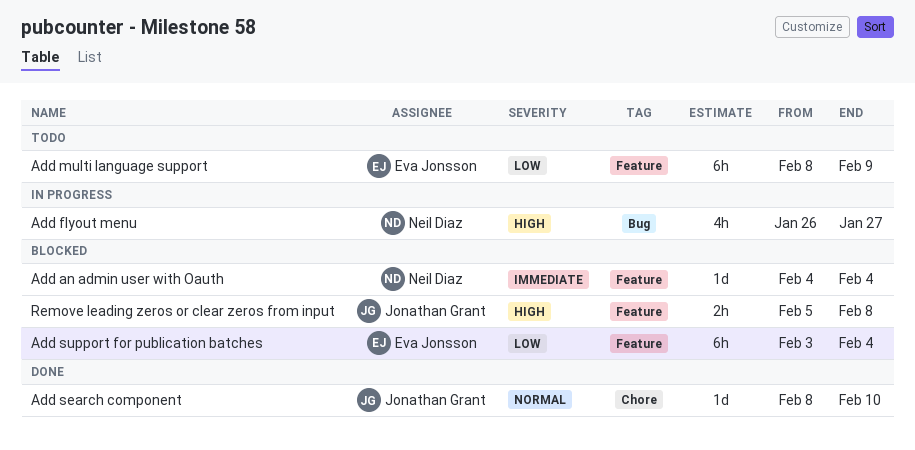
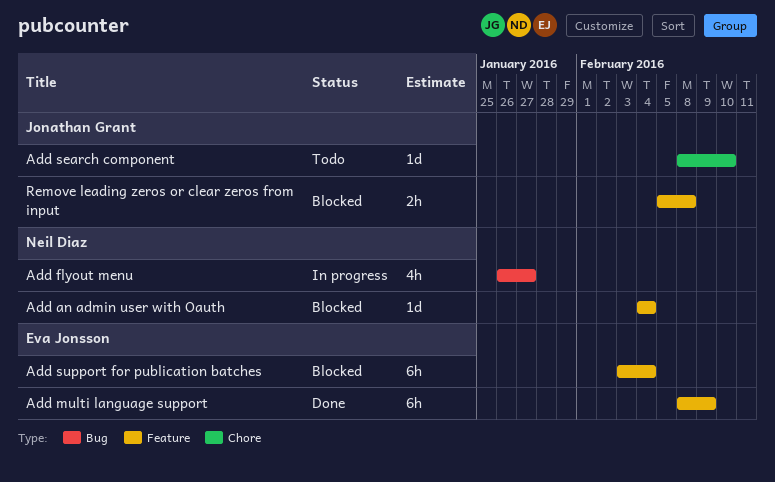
Add multi language support, status: Todo -> Done
Add search component, status: Done -> Todo

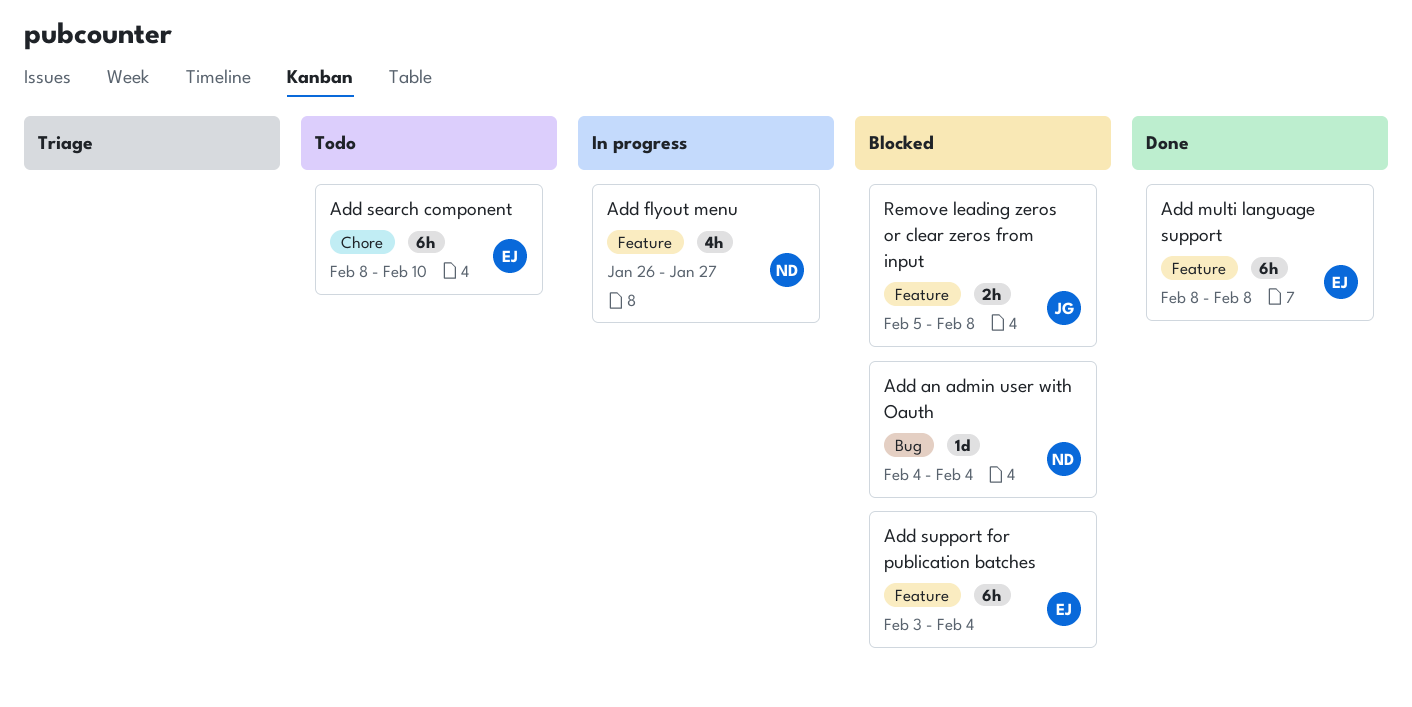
Add an admin user with Oauth, label: Feature -> Bug
Add flyout menu, label: Bug -> Feature
Add multi language support, due: Feb 9 -> Feb 8
Add search component, owner: Jonathan Grant -> Eva Jonsson
Add search component, estimate: 1d -> 6h

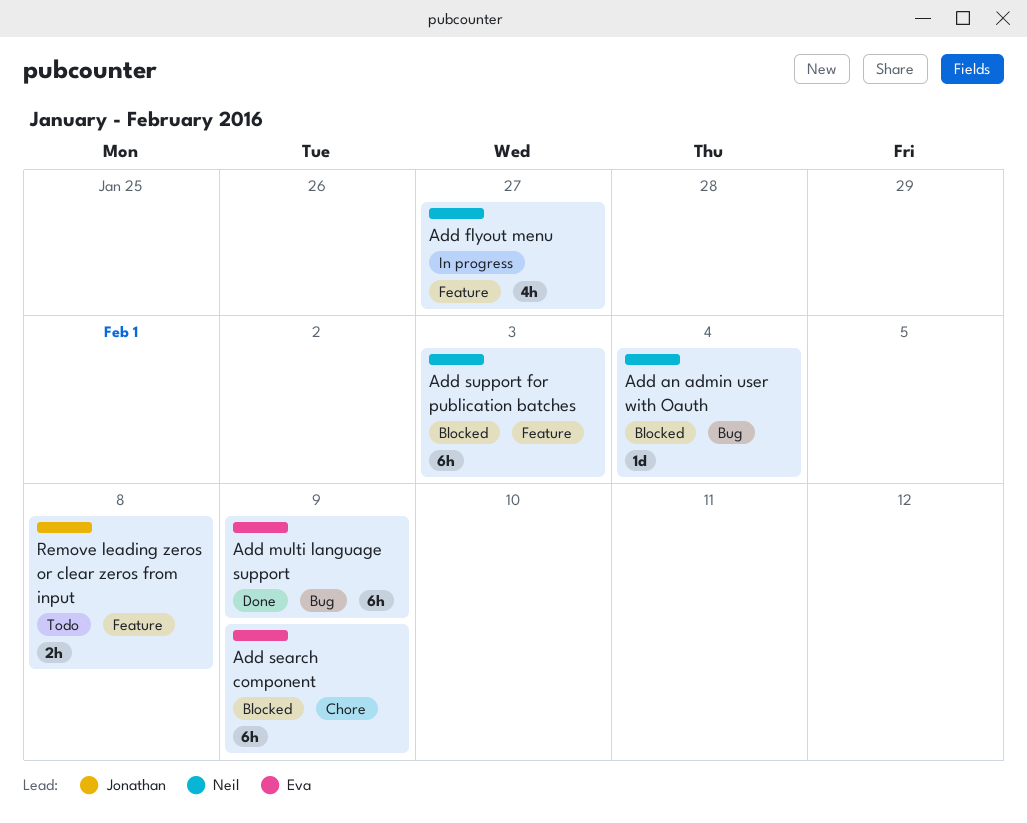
Add multi language support, label: Feature -> Bug
Add multi language support, due: Feb 8 -> Feb 9
Add search component, status: Todo -> Blocked
Add search component, due: Feb 10 -> Feb 9
Add support for publication batches, owner: Eva -> Neil
Add support for publication batches, due: Feb 4 -> Feb 3
Remove leading zeros or clear zeros from input, status: Blocked -> Todo

